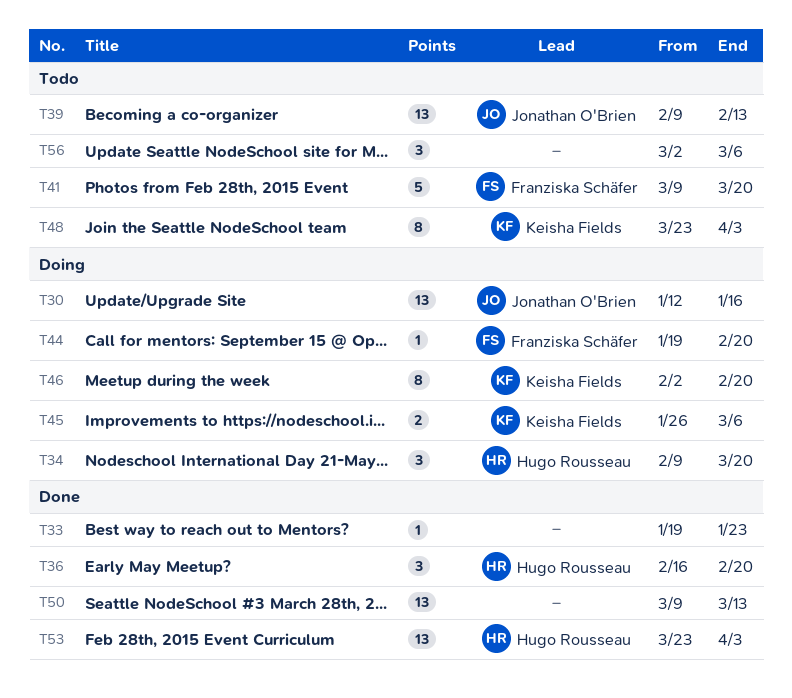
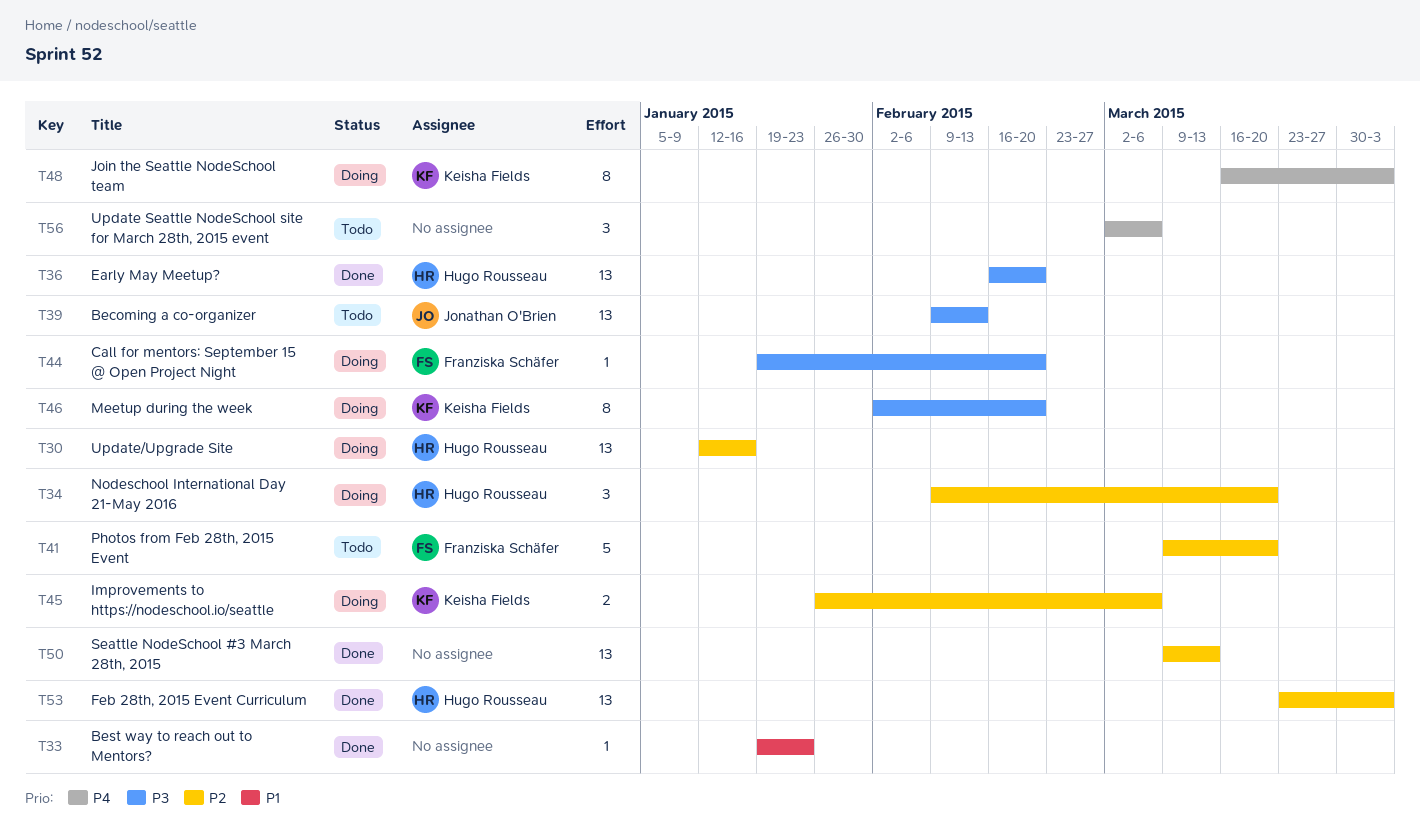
T30, owner: Jonathan O'Brien -> Hugo Rousseau
T36, estimate: 3 -> 13
T48, status: Todo -> Doing
T48, start: Mar 23 -> Mar 16

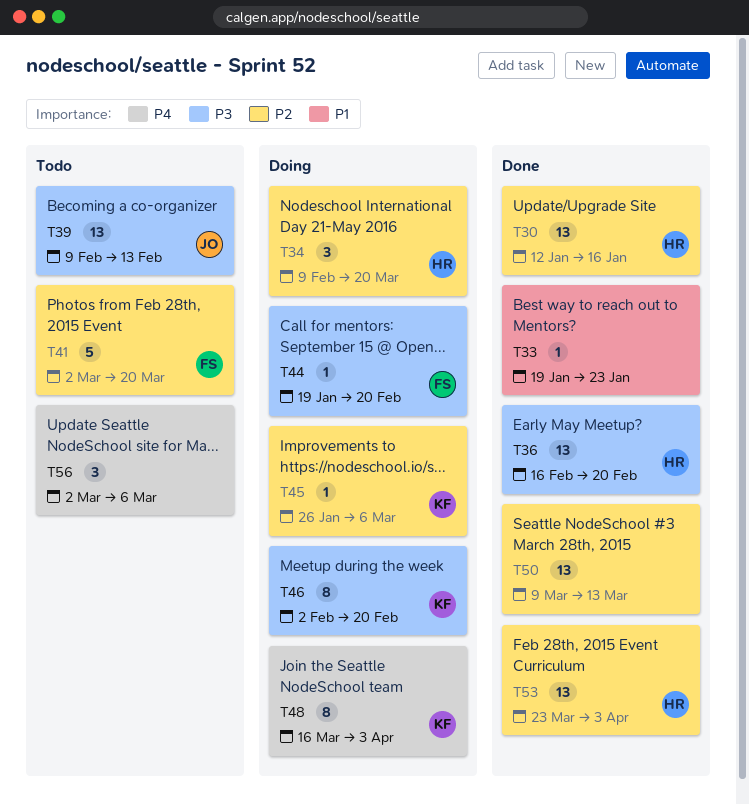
T30, status: Doing -> Done
T41, start: Mar 9 -> Mar 2
T45, estimate: 2 -> 1

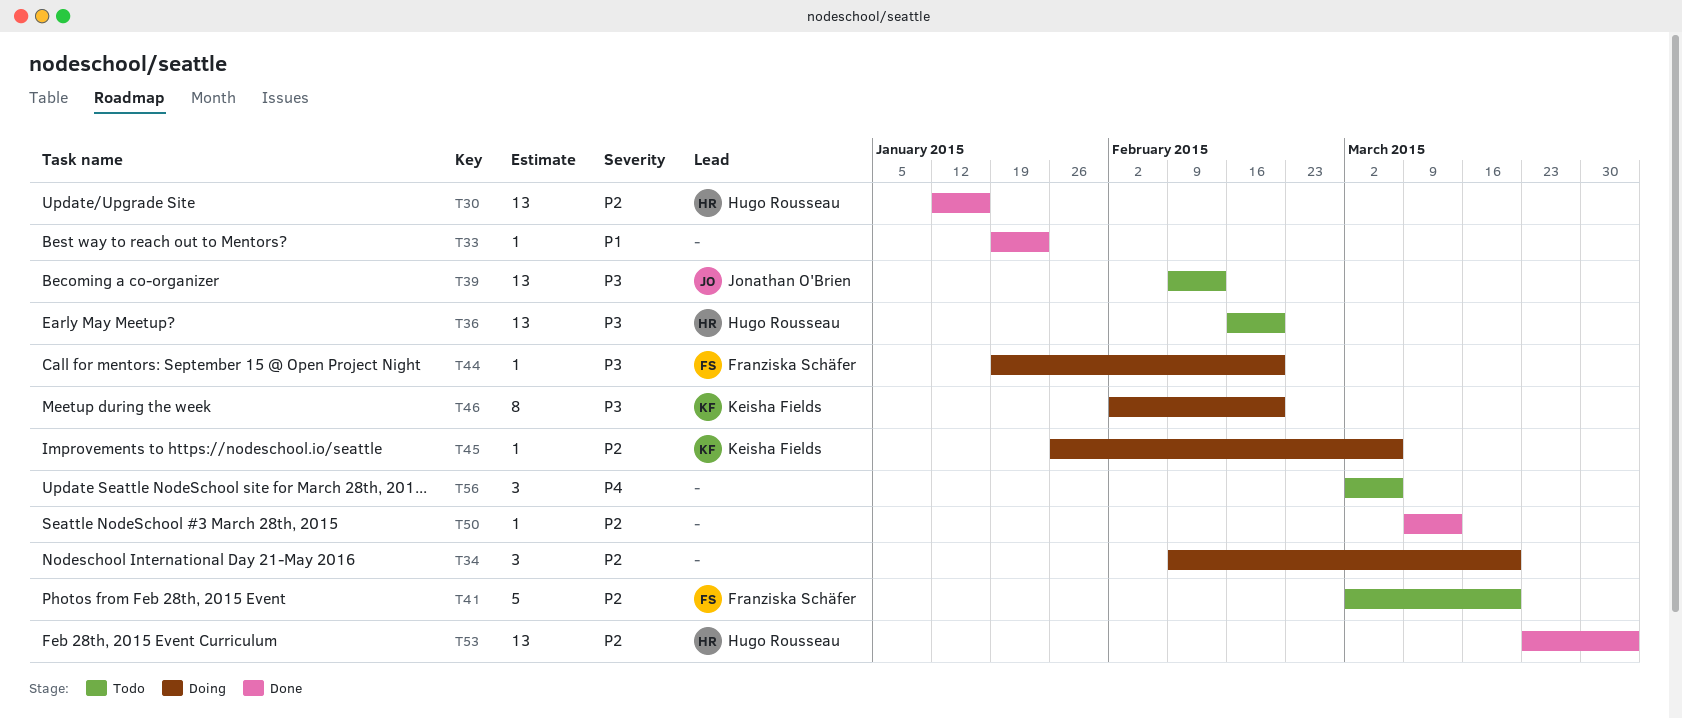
T34, owner: Hugo Rousseau -> none
T36, status: Done -> Todo
T48: present -> none
T50, estimate: 13 -> 1

